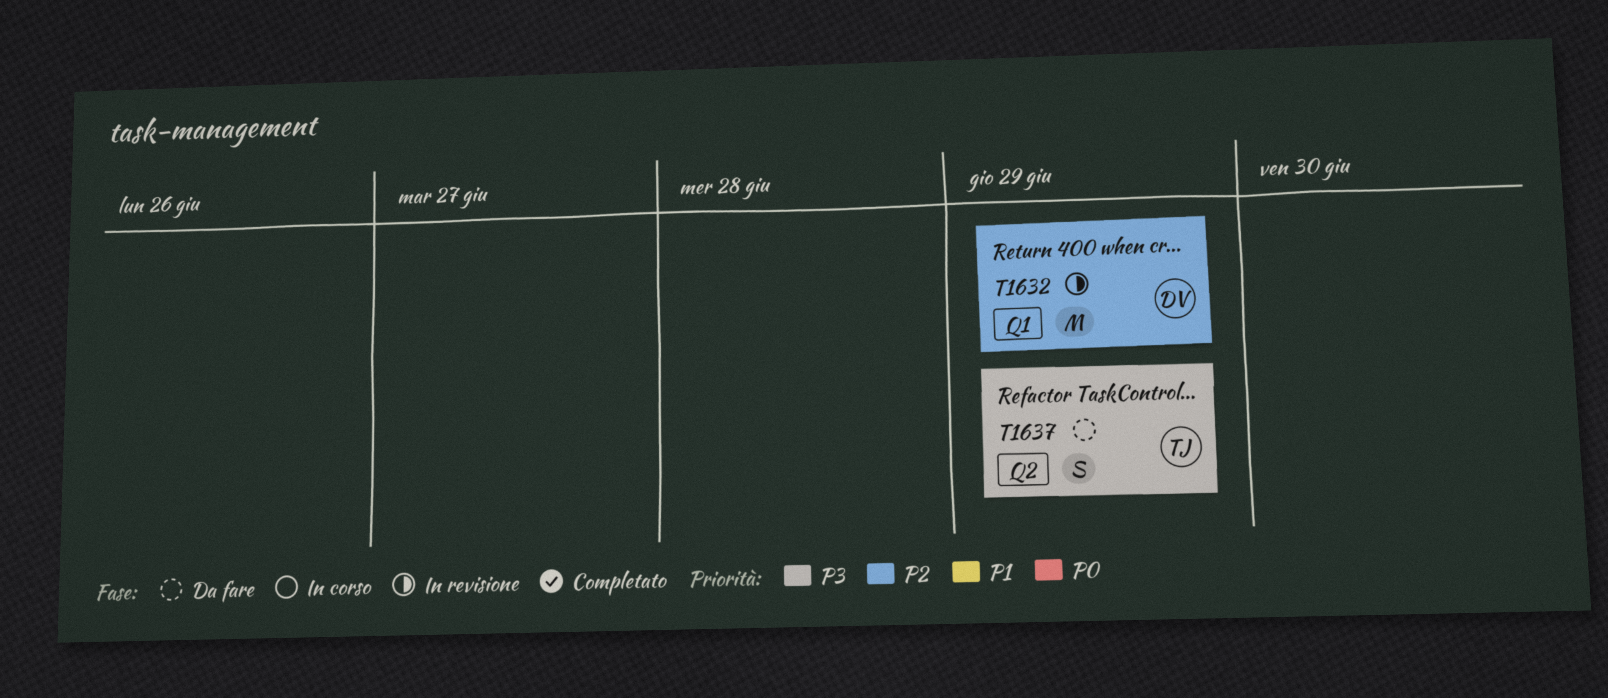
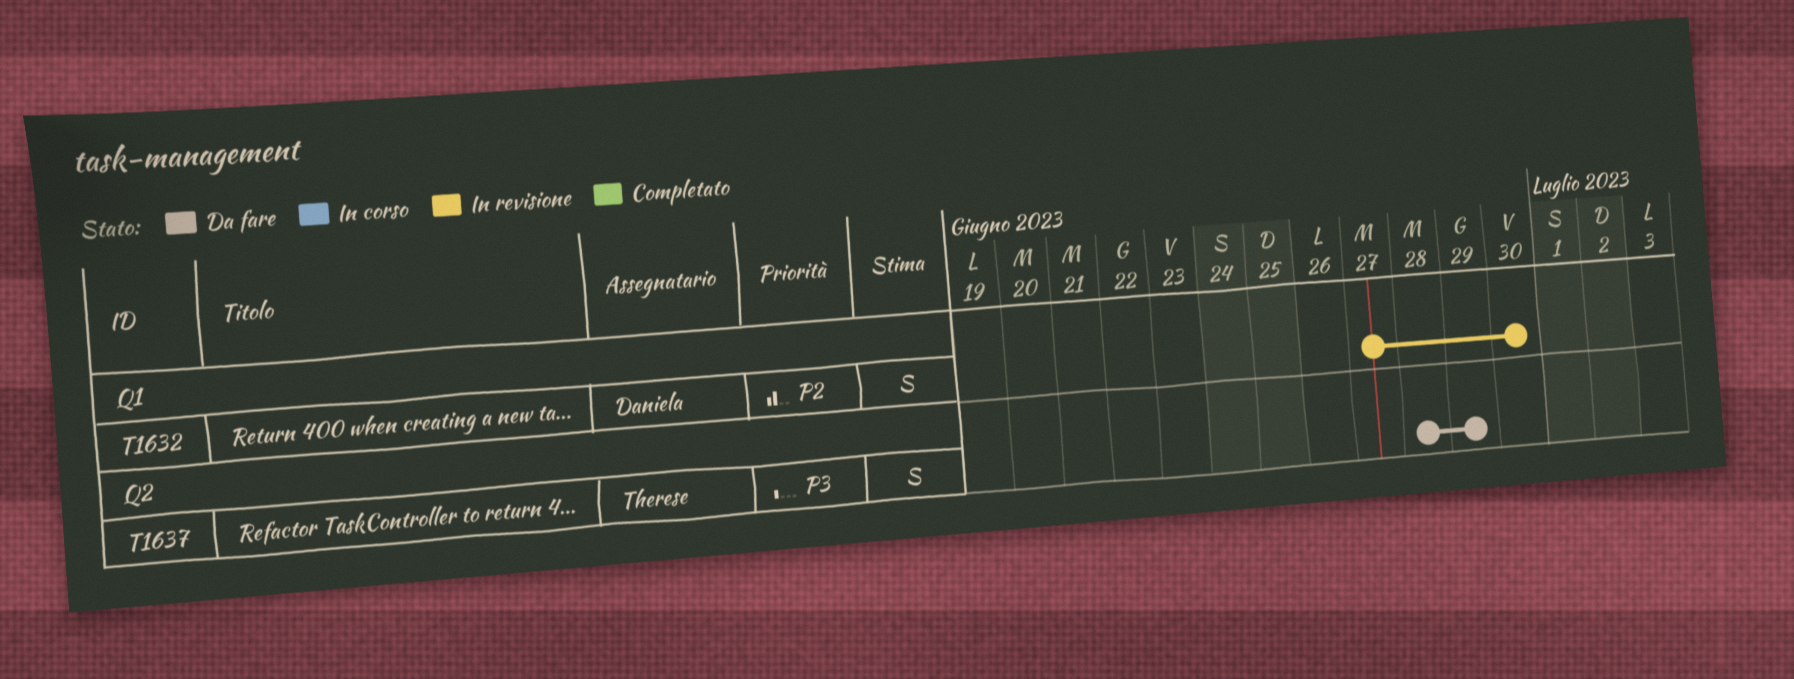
T1632, estimate: M -> S
T1632, due: Jun 29 -> Jun 30

